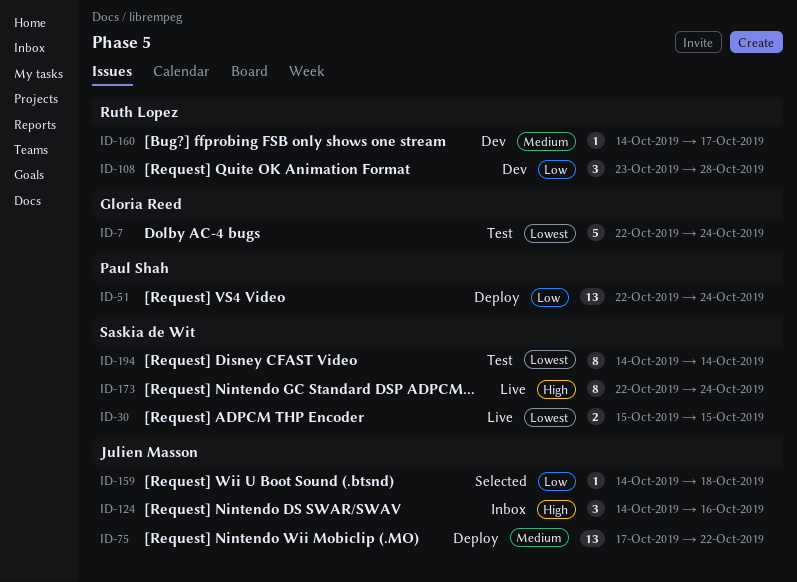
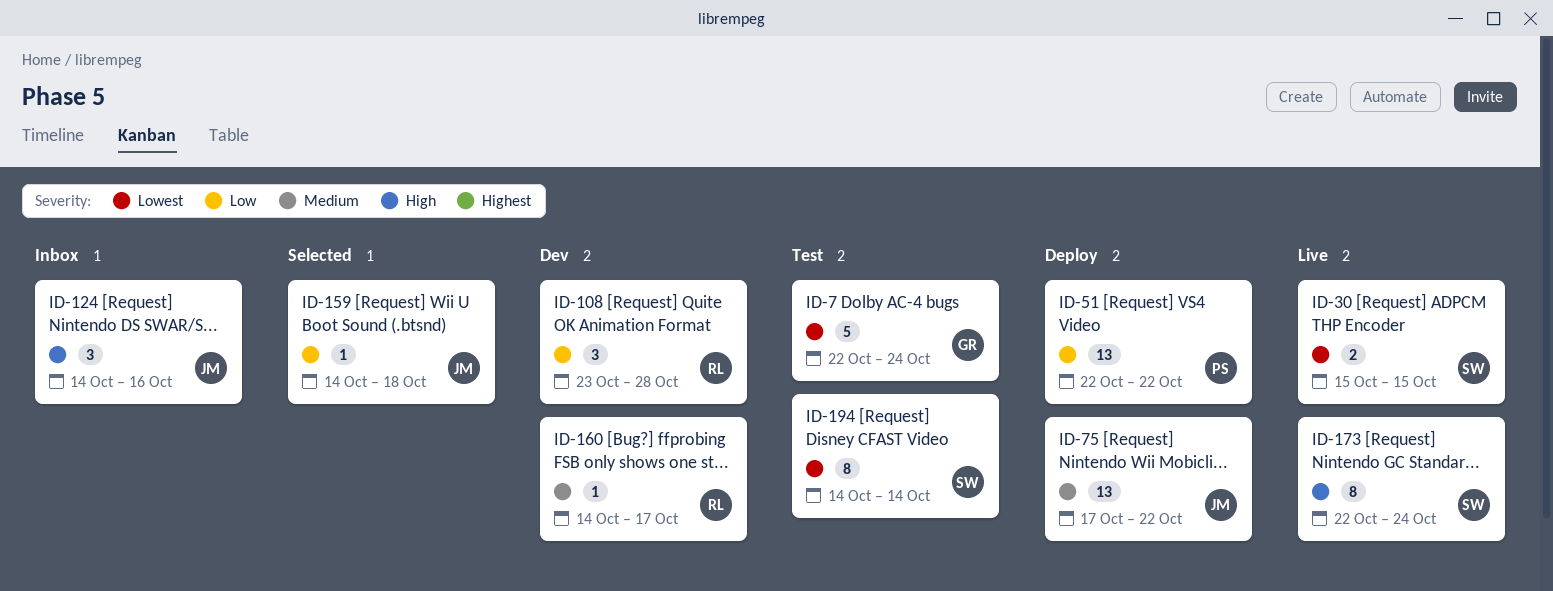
ID-51, due: Oct 24 -> Oct 22

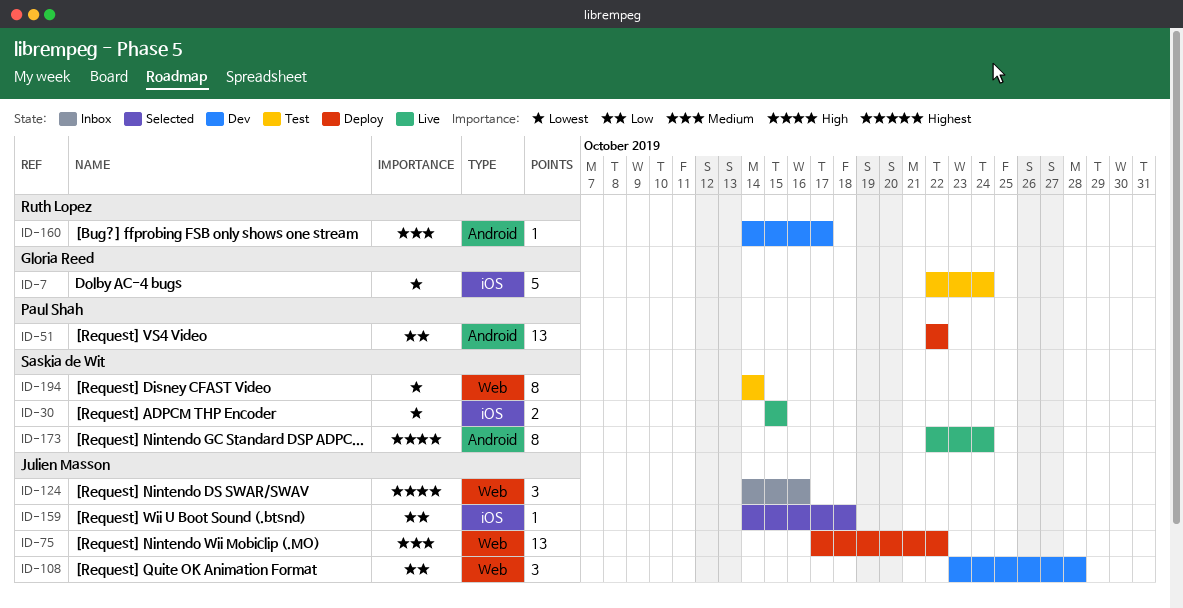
ID-108, owner: Ruth Lopez -> Julien Masson

